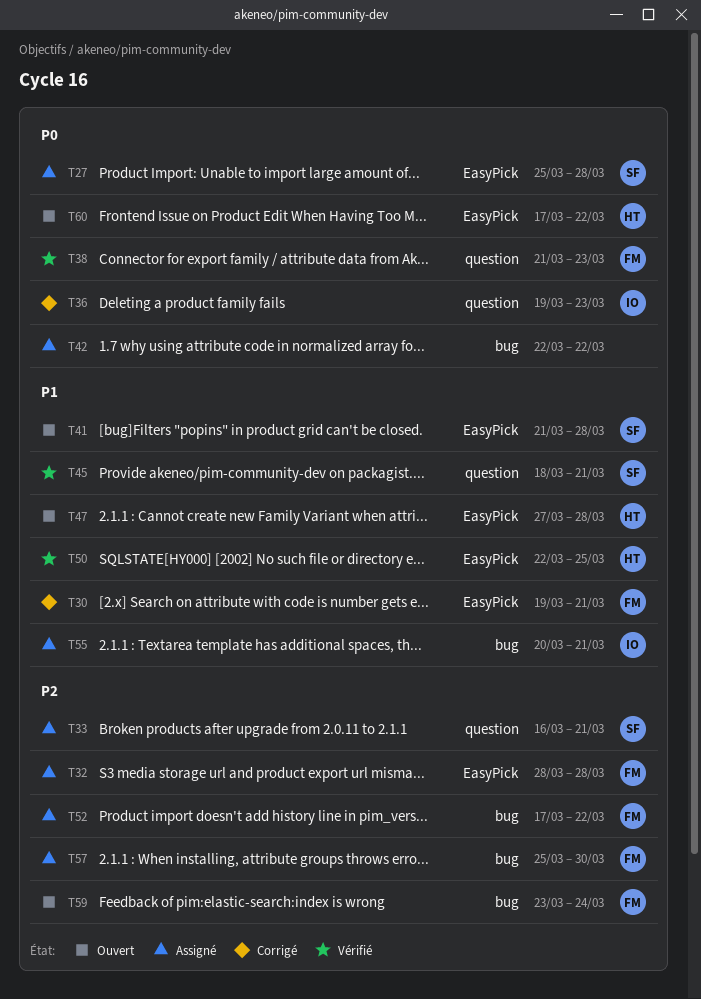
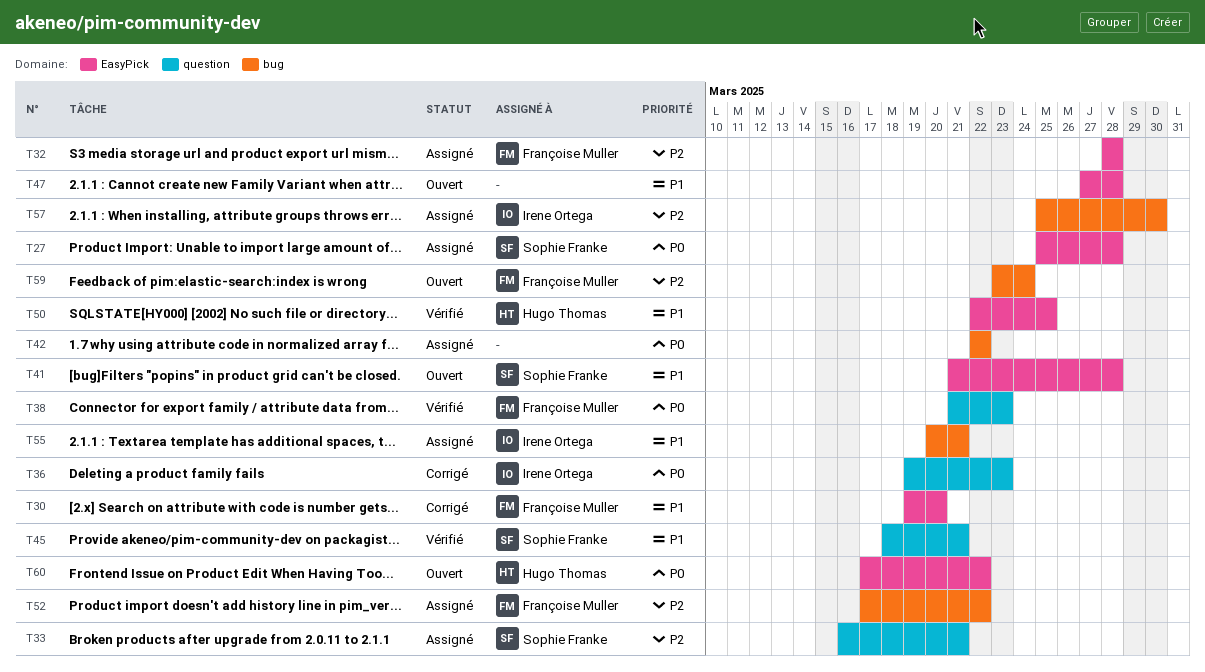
T30, due: Mar 21 -> Mar 20
T47, owner: Hugo Thomas -> none
T57, owner: Françoise Muller -> Irene Ortega

